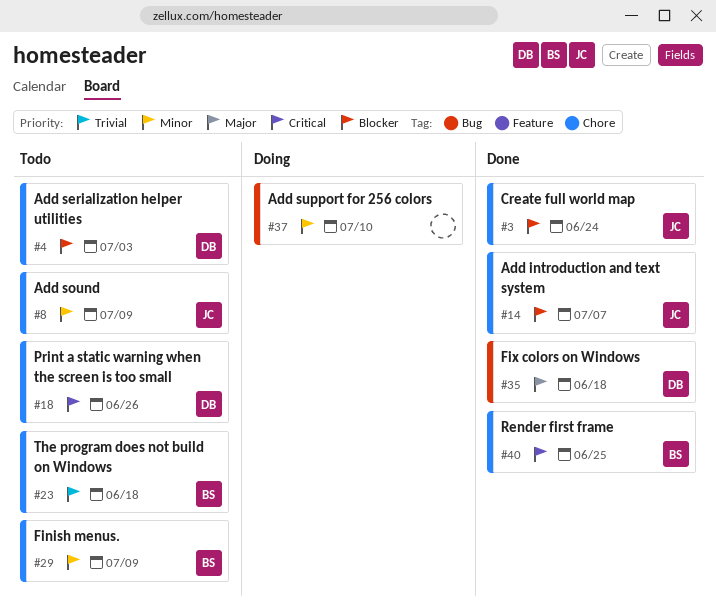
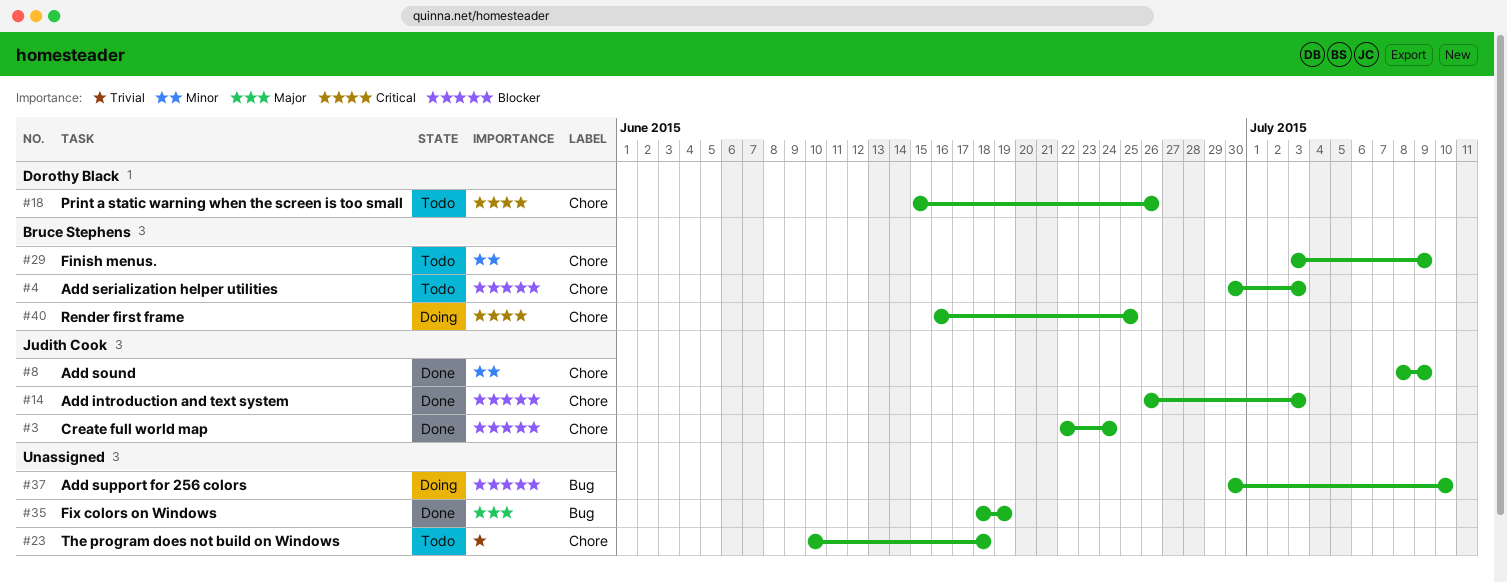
#4, owner: Dorothy Black -> Bruce Stephens
#8, status: Todo -> Done
#14, due: Jul 7 -> Jul 3
#23, owner: Bruce Stephens -> none
#35, owner: Dorothy Black -> none
#35, due: Jun 18 -> Jun 19
#37, priority: Minor -> Blocker
#40, status: Done -> Doing

